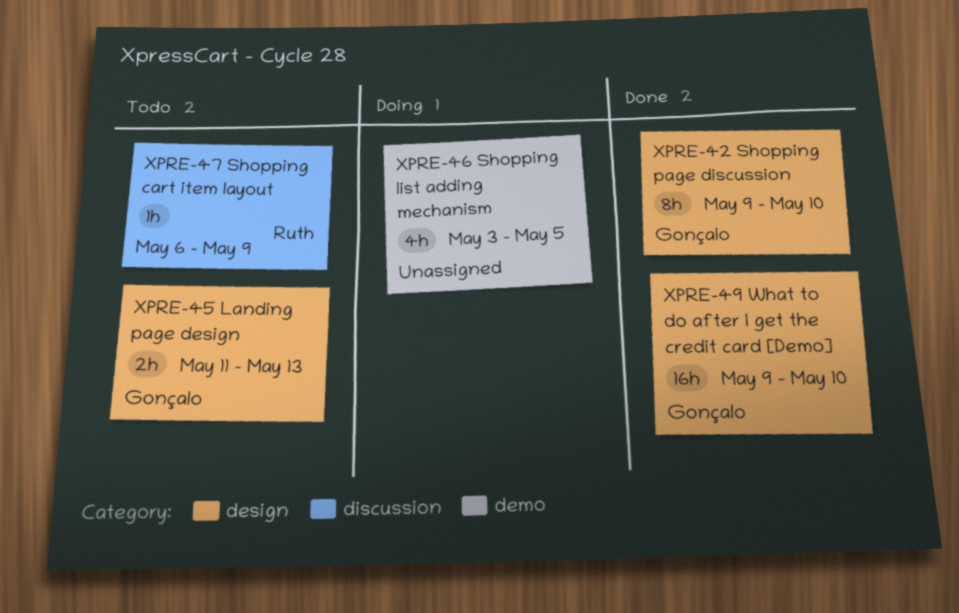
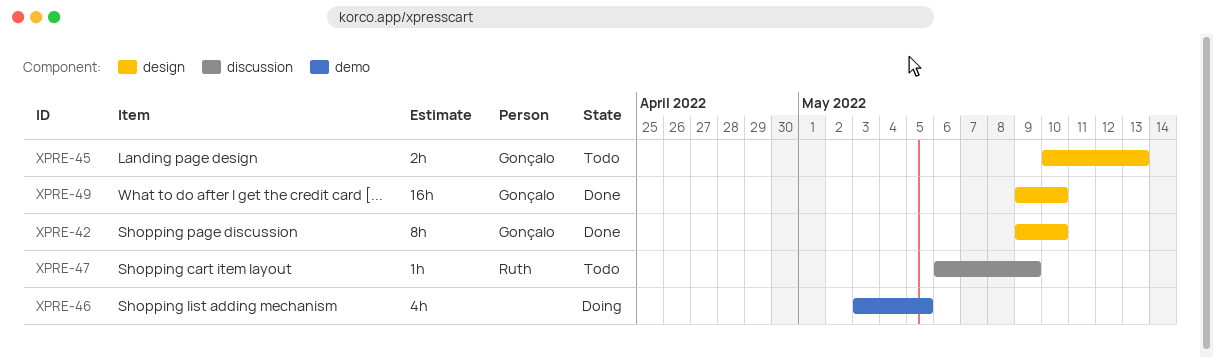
XPRE-45, start: May 11 -> May 10

